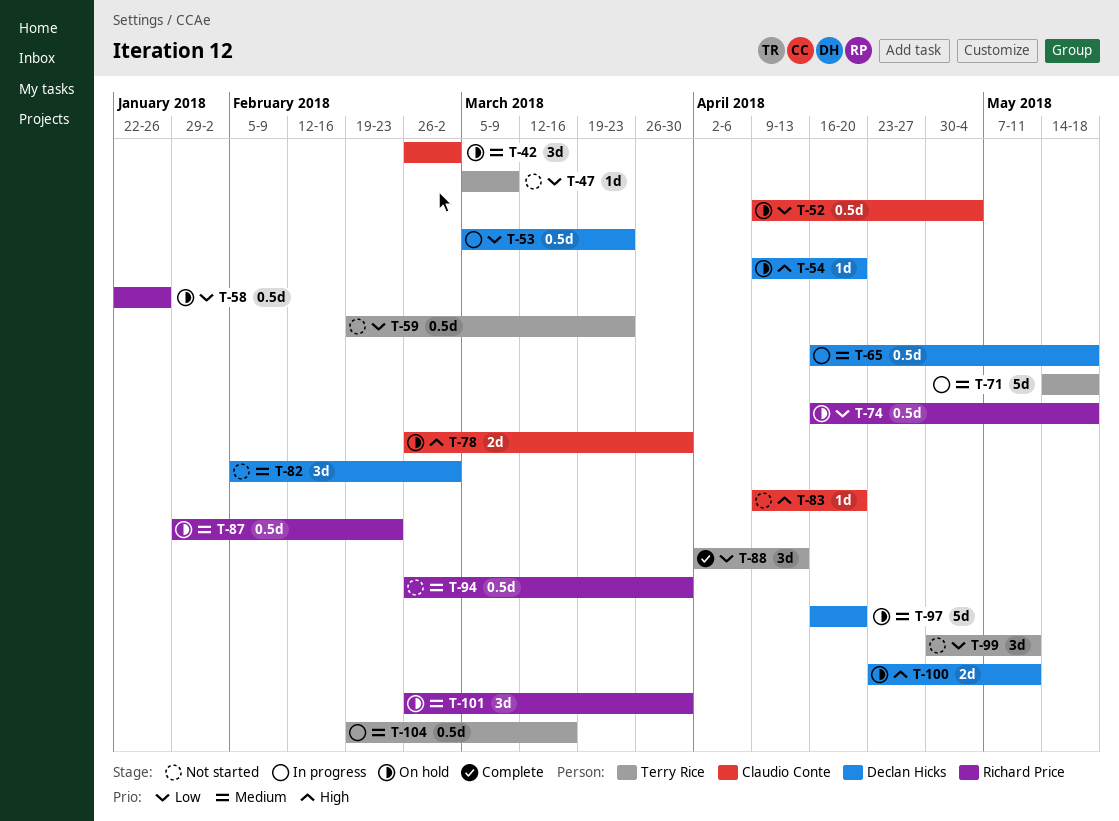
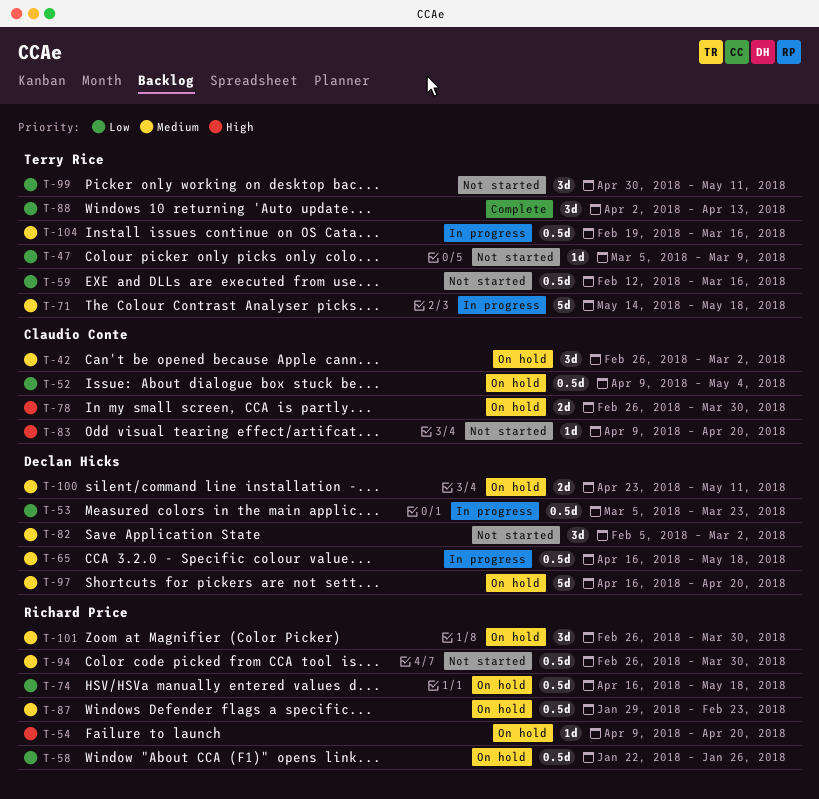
T-54, owner: Declan Hicks -> Richard Price
T-59, start: Feb 19 -> Feb 12
T-59, due: Mar 23 -> Mar 16
T-100, priority: High -> Medium

